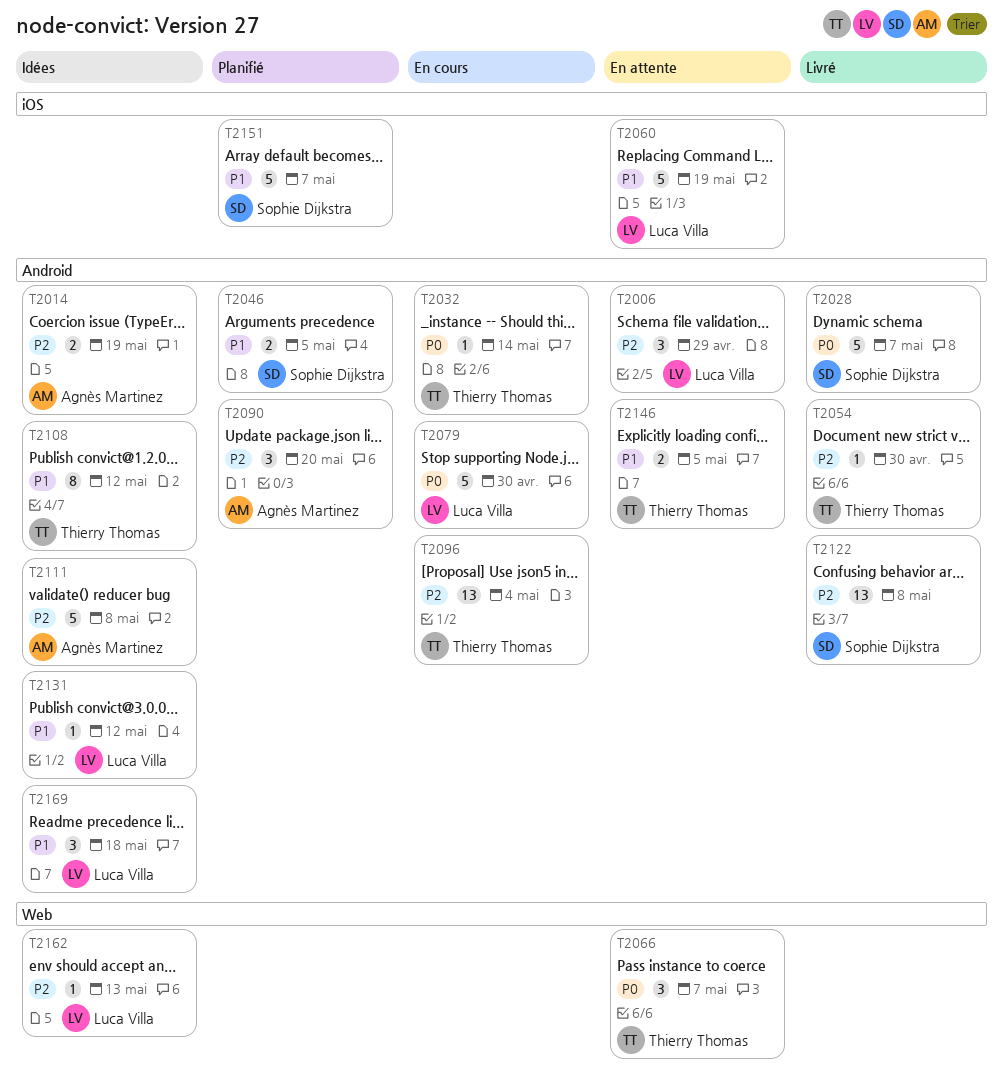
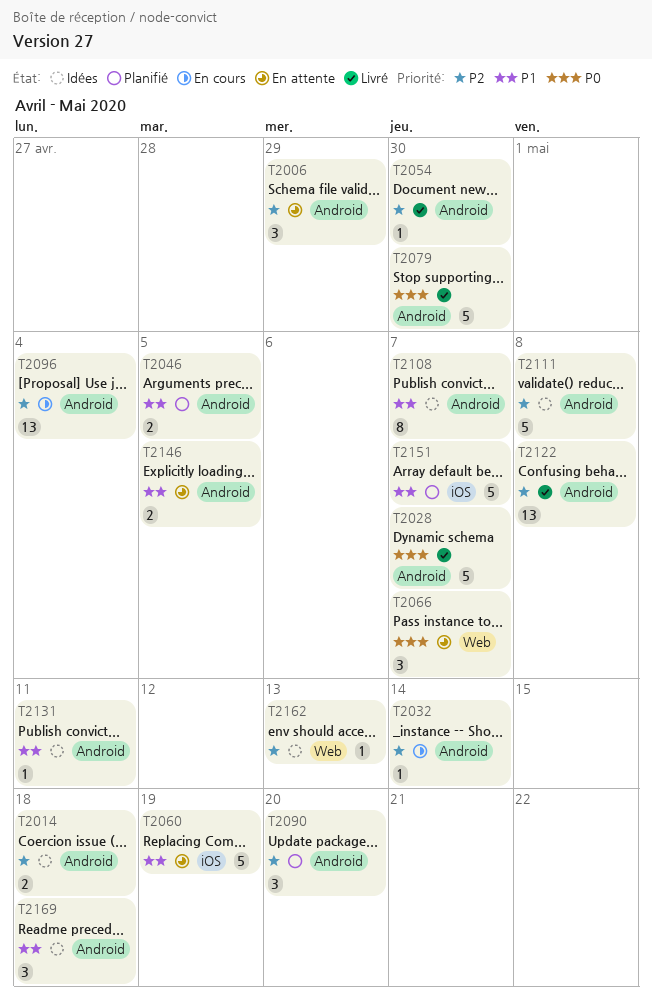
T2014, due: May 19 -> May 18
T2032, priority: P0 -> P2
T2079, status: En cours -> Livré
T2108, due: May 12 -> May 7
T2131, due: May 12 -> May 11

